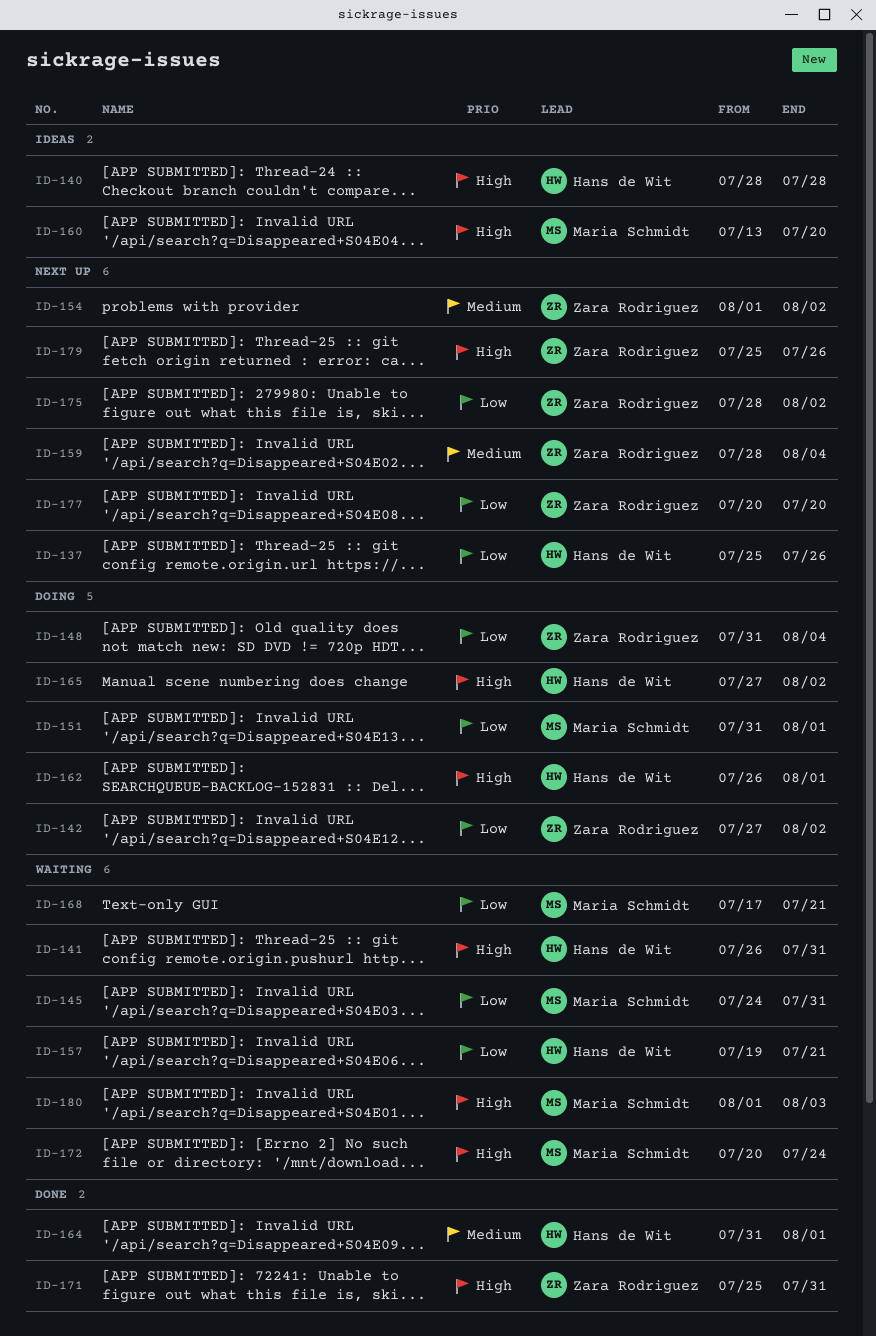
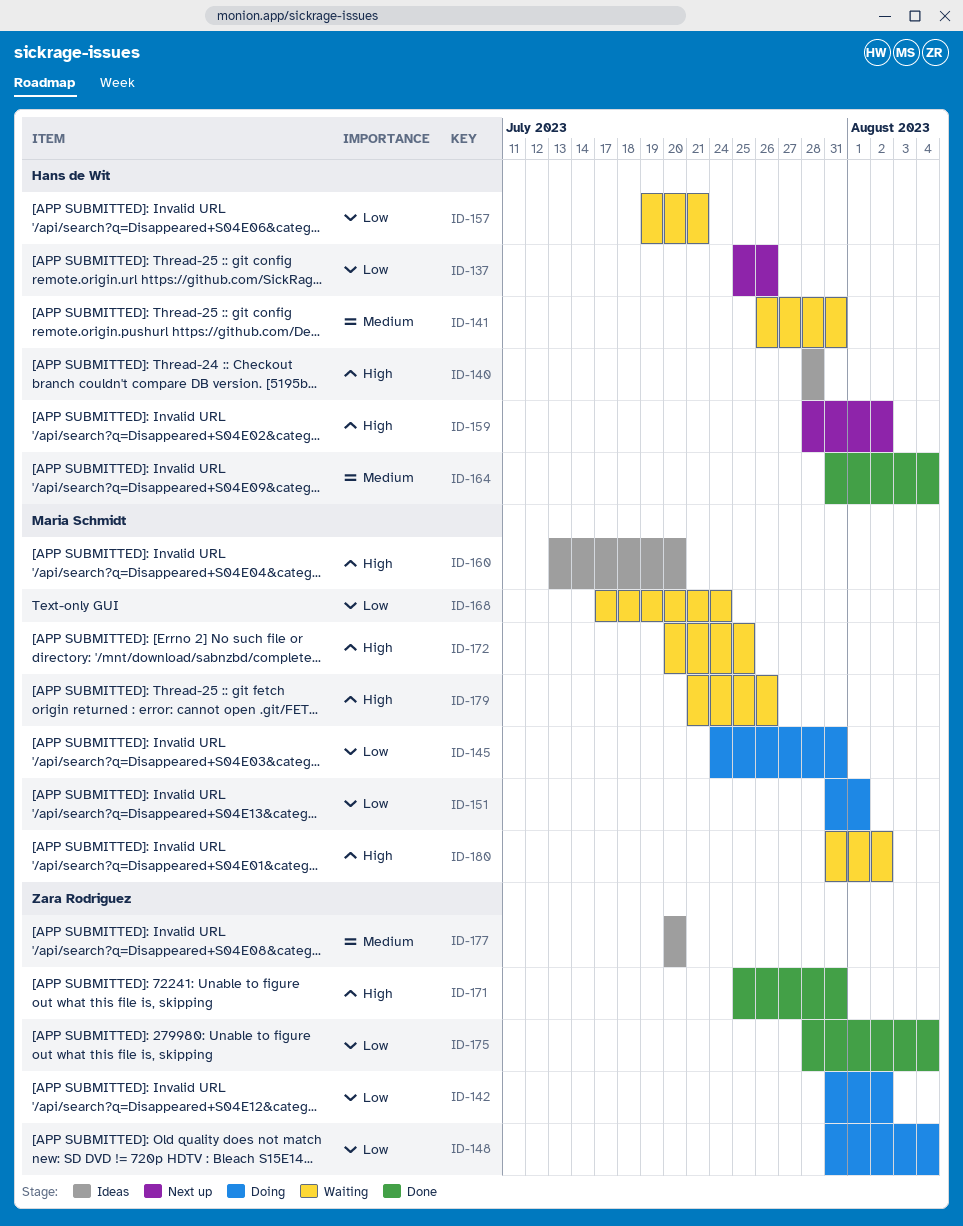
ID-141, priority: High -> Medium
ID-142, start: Jul 27 -> Jul 31
ID-145, status: Waiting -> Doing
ID-154: present -> none
ID-159, owner: Zara Rodriguez -> Hans de Wit
ID-159, priority: Medium -> High
ID-159, due: Aug 4 -> Aug 2
ID-162: present -> none
ID-164, due: Aug 1 -> Aug 4
ID-165: present -> none
ID-168, due: Jul 21 -> Jul 24
ID-172, due: Jul 24 -> Jul 25
ID-175, status: Next up -> Done
ID-175, due: Aug 2 -> Aug 4
ID-177, status: Next up -> Ideas
ID-177, priority: Low -> Medium
ID-179, status: Next up -> Waiting
ID-179, owner: Zara Rodriguez -> Maria Schmidt
ID-179, start: Jul 25 -> Jul 21
ID-180, start: Aug 1 -> Jul 31
ID-180, due: Aug 3 -> Aug 2

